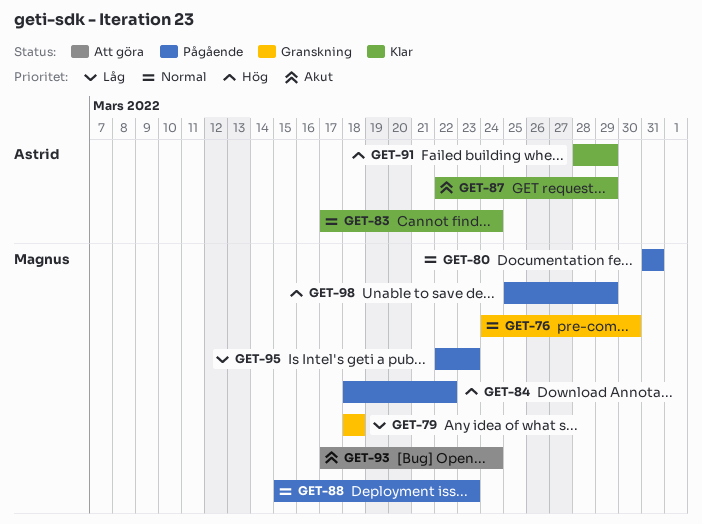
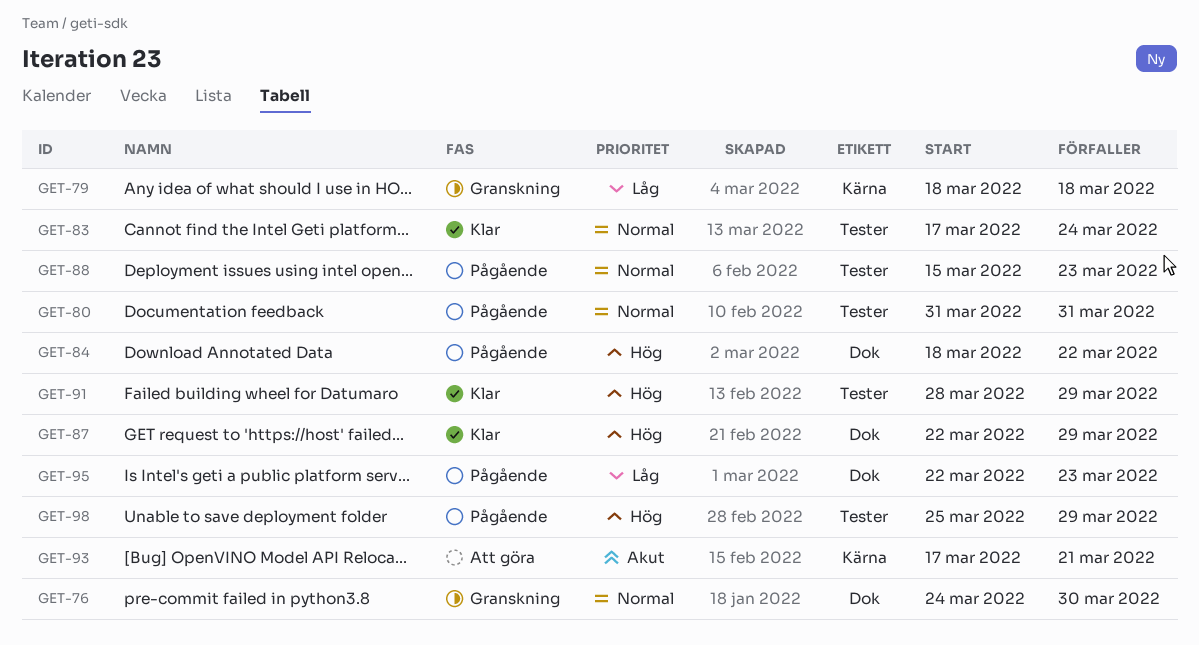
GET-87, priority: Akut -> Hög
GET-93, due: Mar 24 -> Mar 21

